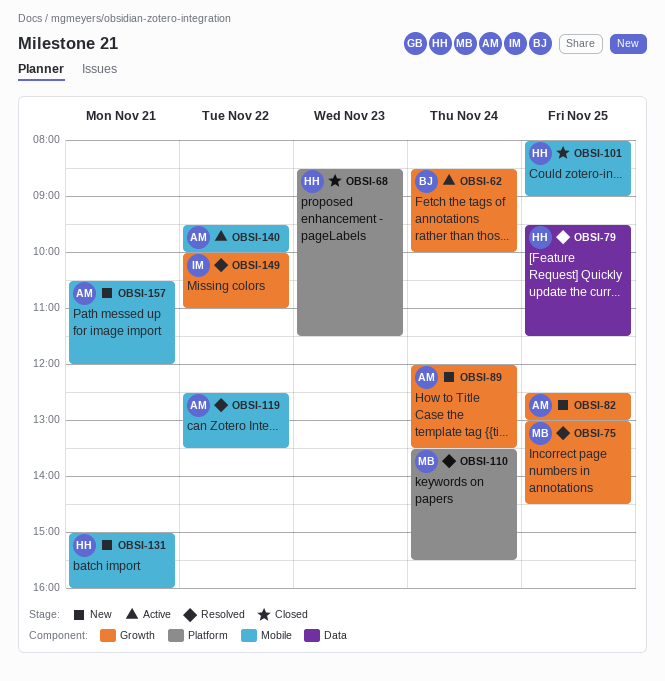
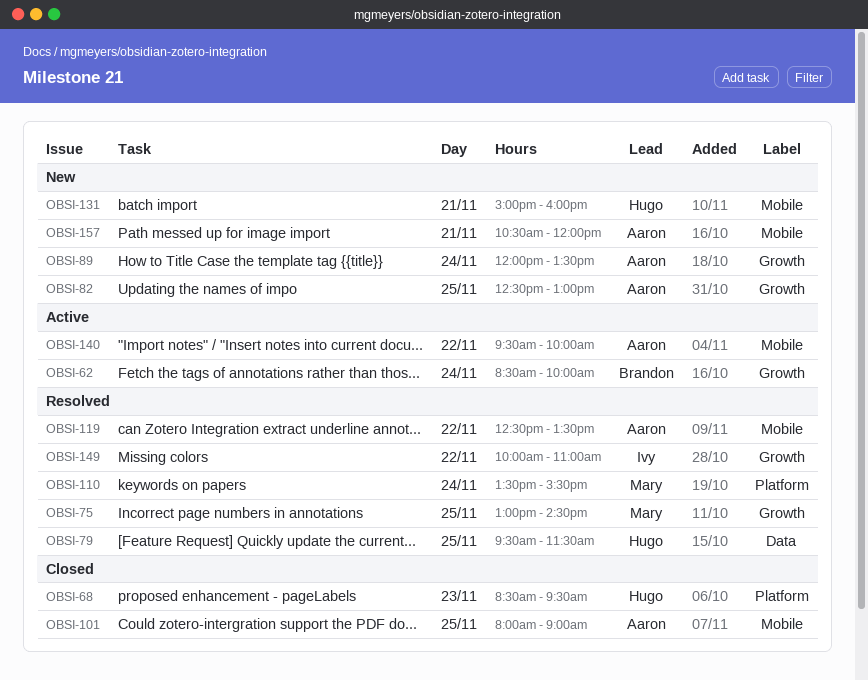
OBSI-68, ends: 11:30 -> 09:30
OBSI-101, owner: Hugo -> Aaron

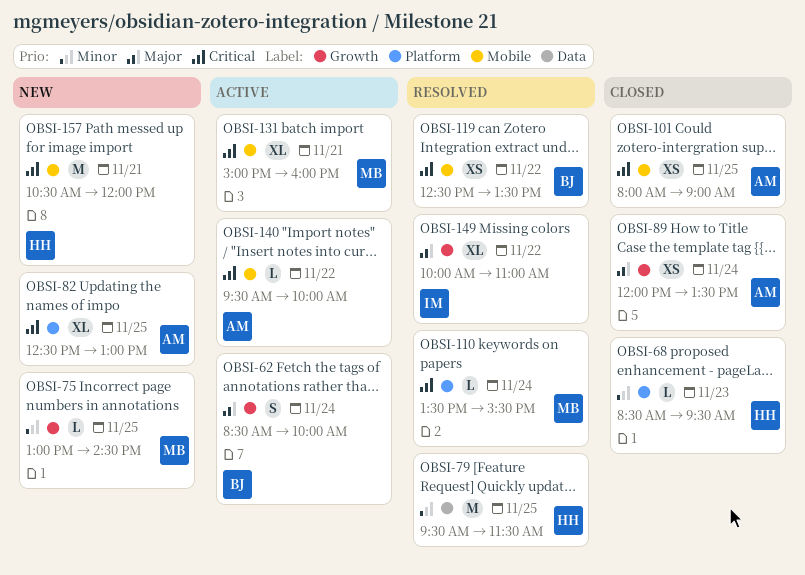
OBSI-75, status: Resolved -> New
OBSI-82, label: Growth -> Platform
OBSI-89, status: New -> Closed
OBSI-119, owner: Aaron -> Brandon
OBSI-131, status: New -> Active
OBSI-131, owner: Hugo -> Mary
OBSI-157, owner: Aaron -> Hugo

